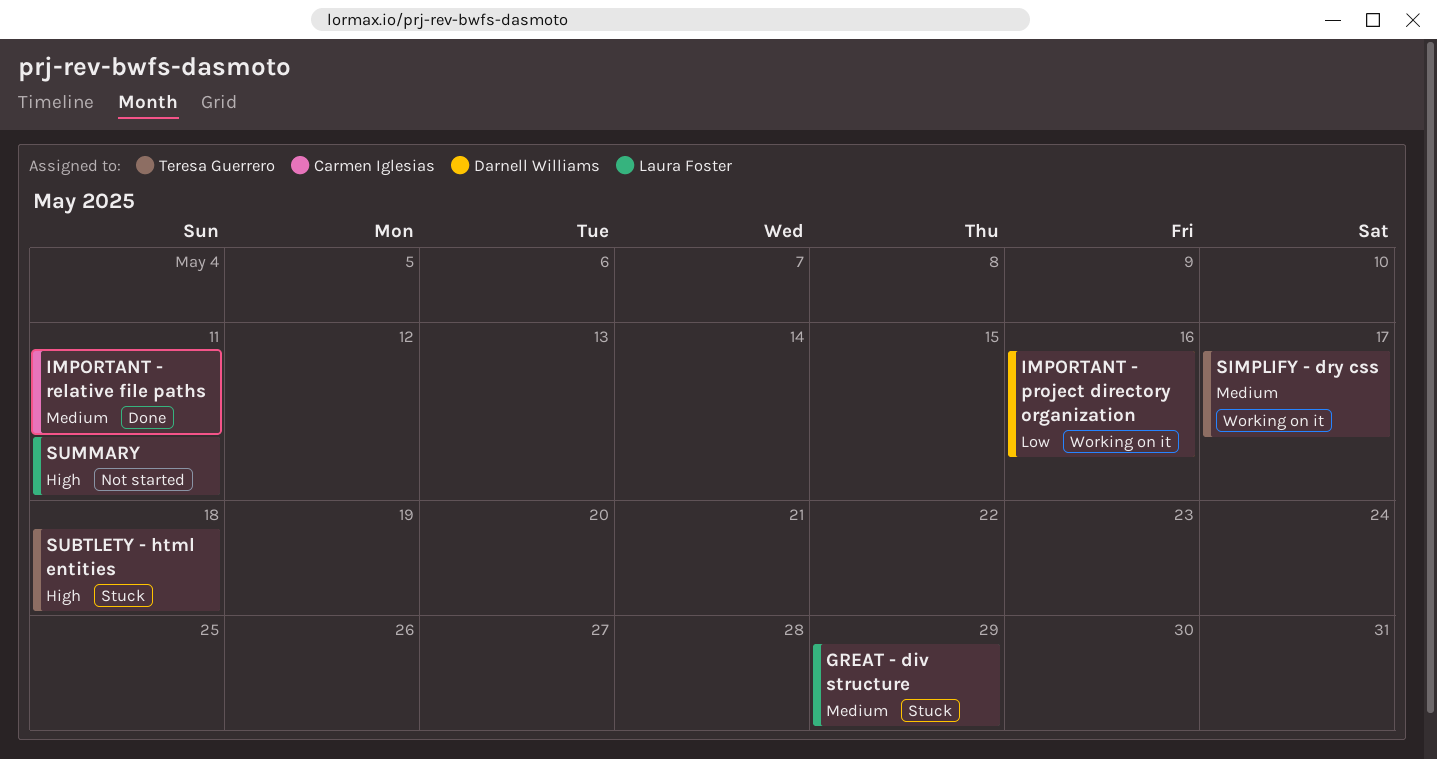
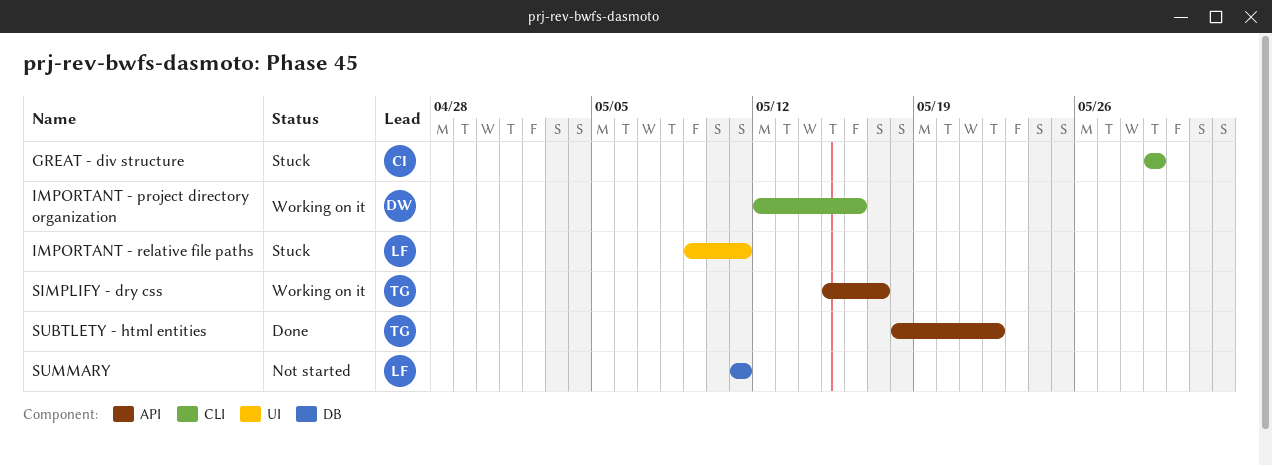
GREAT - div structure, owner: Laura Foster -> Carmen Iglesias
IMPORTANT - relative file paths, status: Done -> Stuck
IMPORTANT - relative file paths, owner: Carmen Iglesias -> Laura Foster
SUBTLETY - html entities, status: Stuck -> Done
SUBTLETY - html entities, due: May 18 -> May 22

